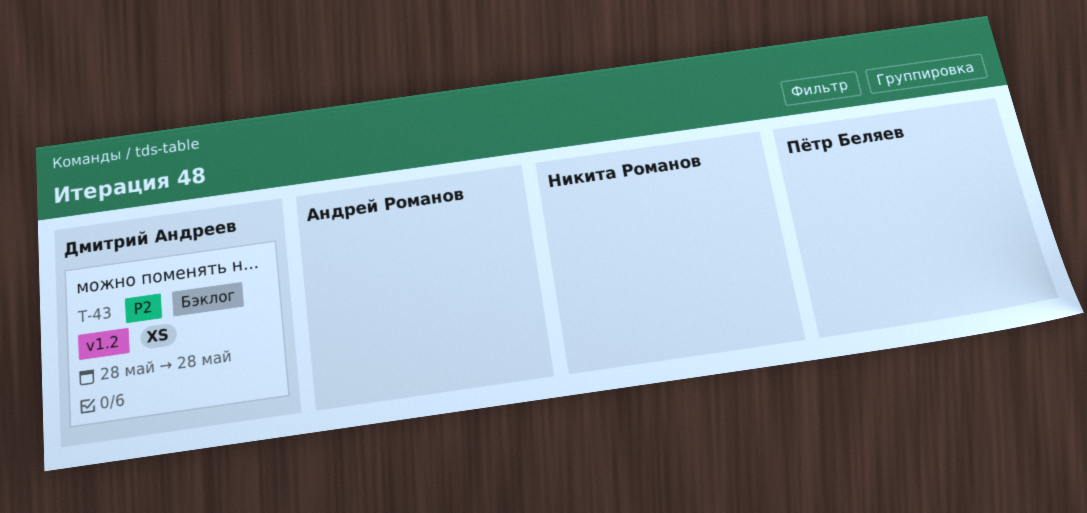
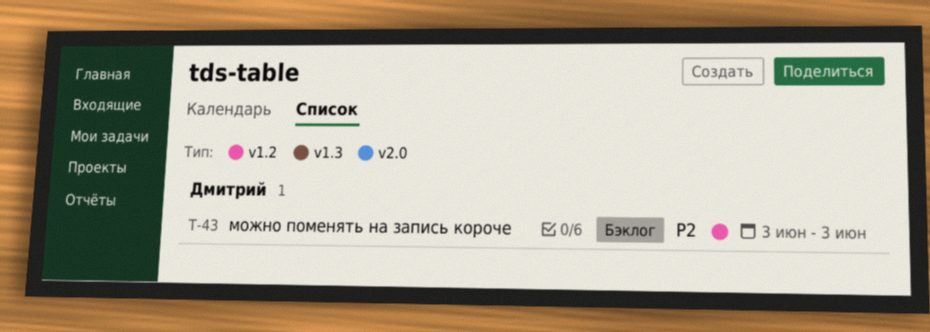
T-43, start: May 28 -> Jun 3
T-43, due: May 28 -> Jun 3

